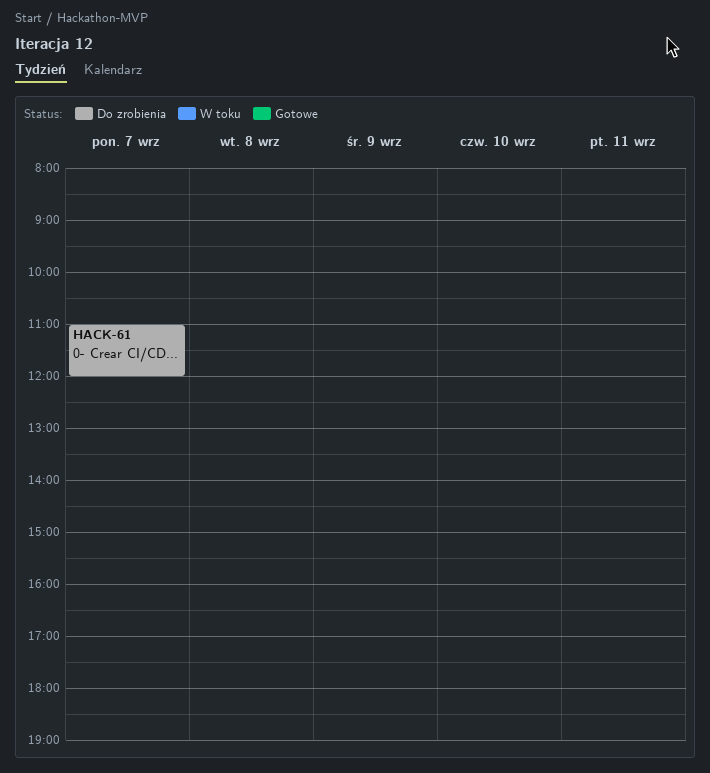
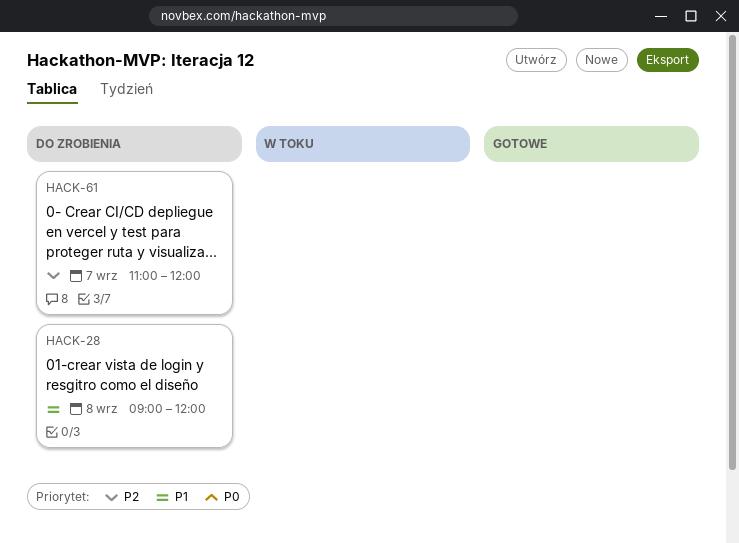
HACK-28: none -> present

